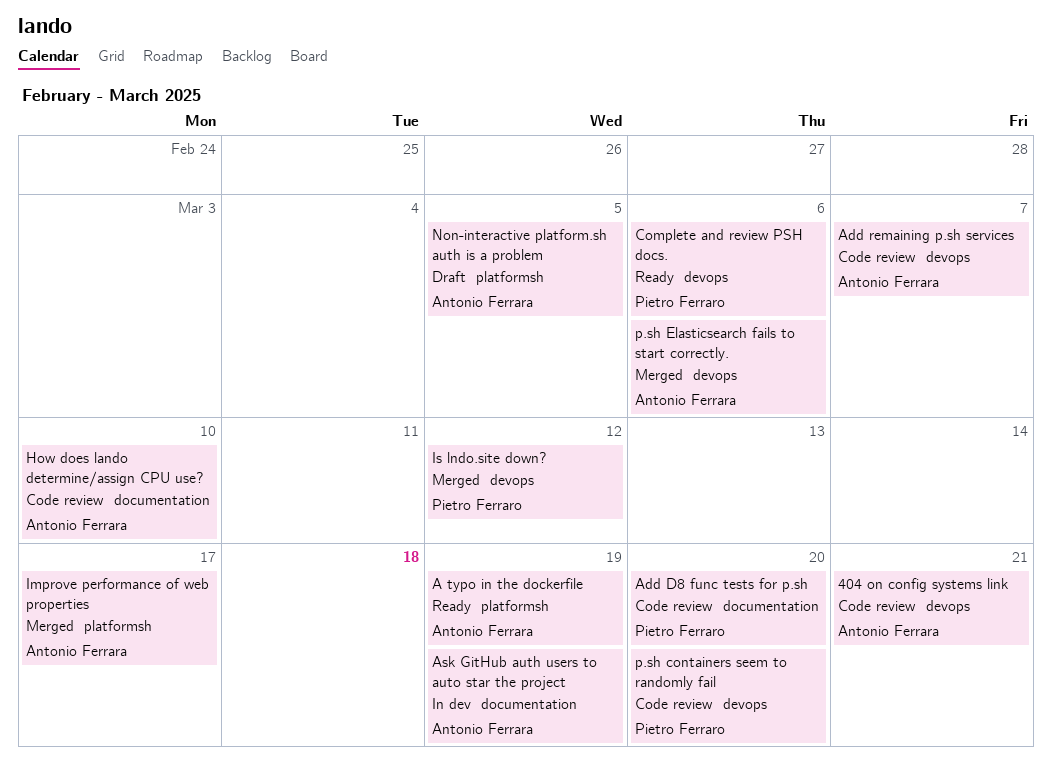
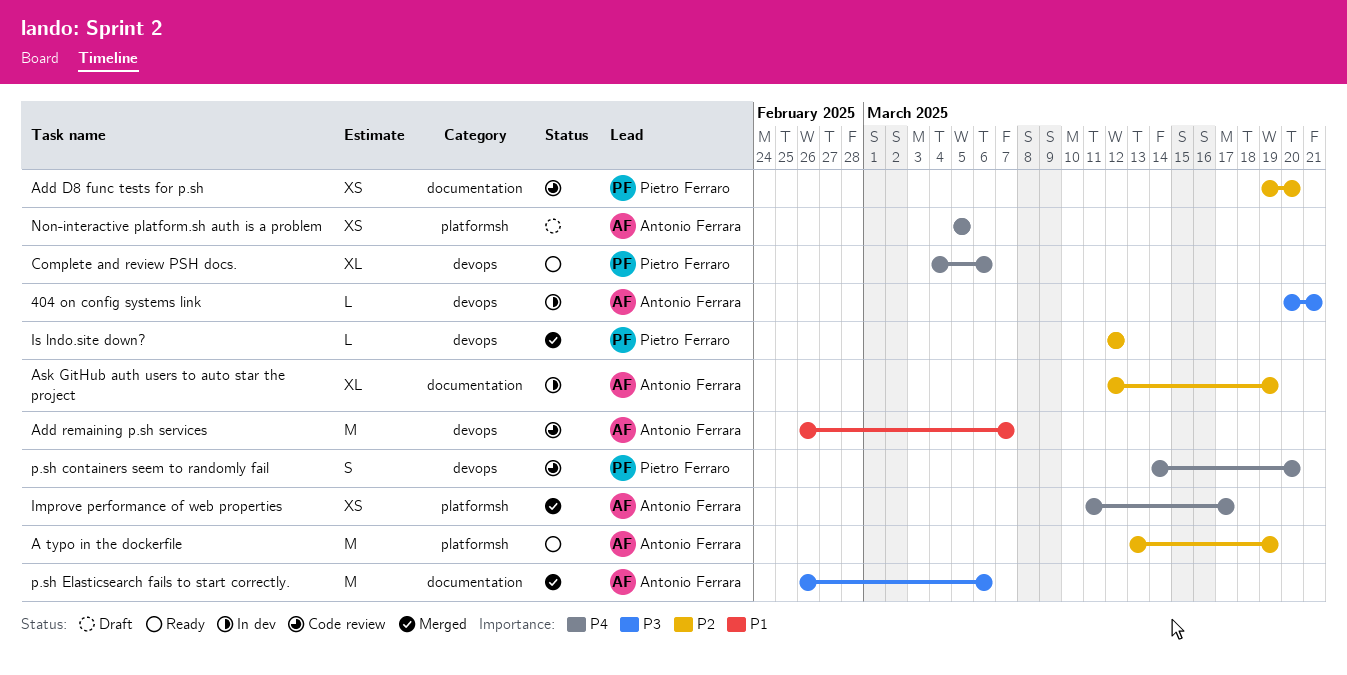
404 on config systems link, status: Code review -> In dev
How does lando determine/assign CPU use?: present -> none
p.sh Elasticsearch fails to start correctly., label: devops -> documentation

